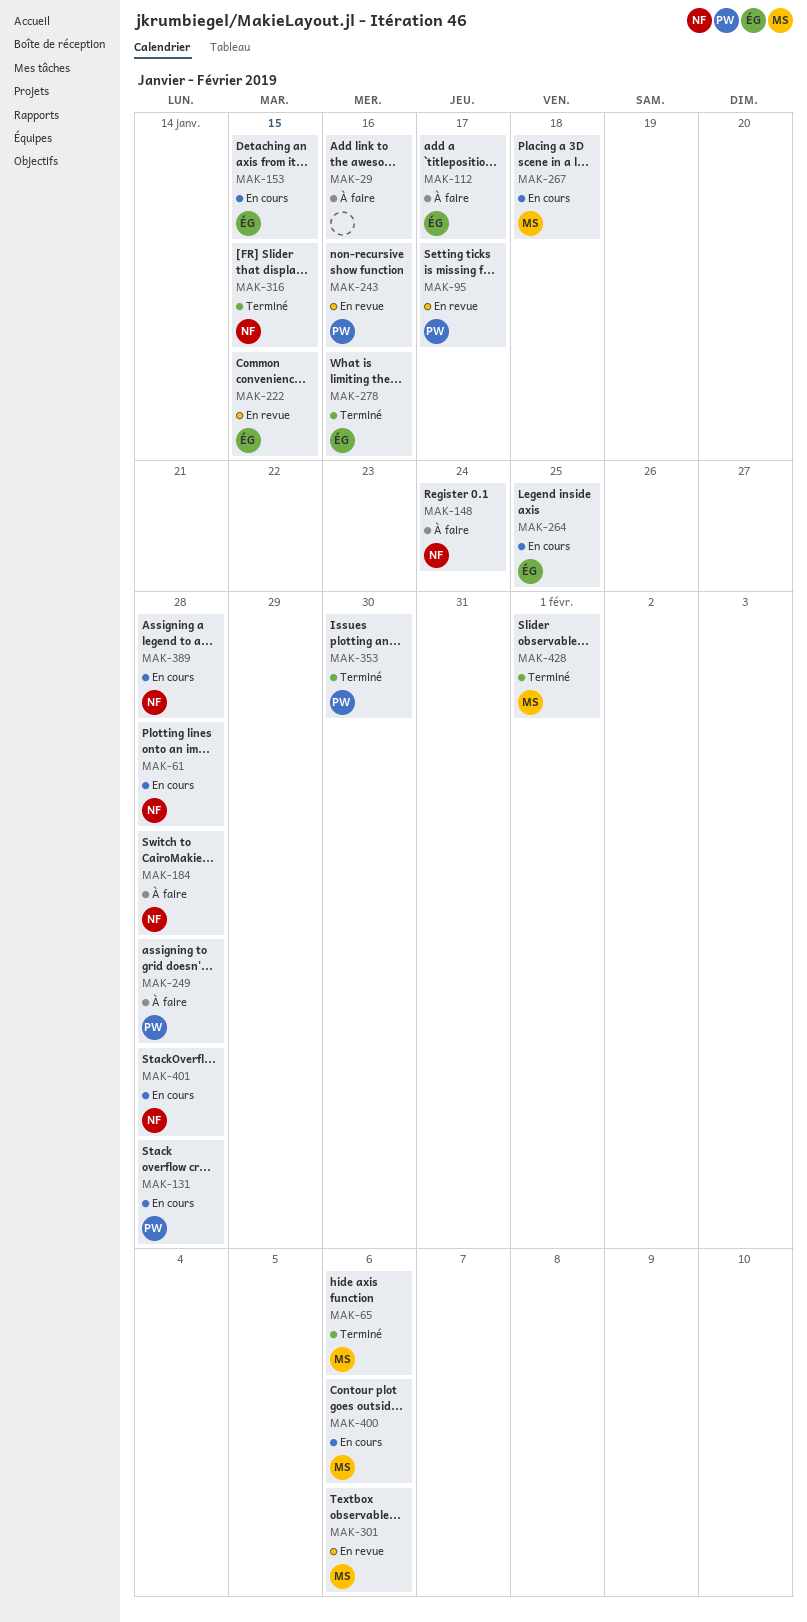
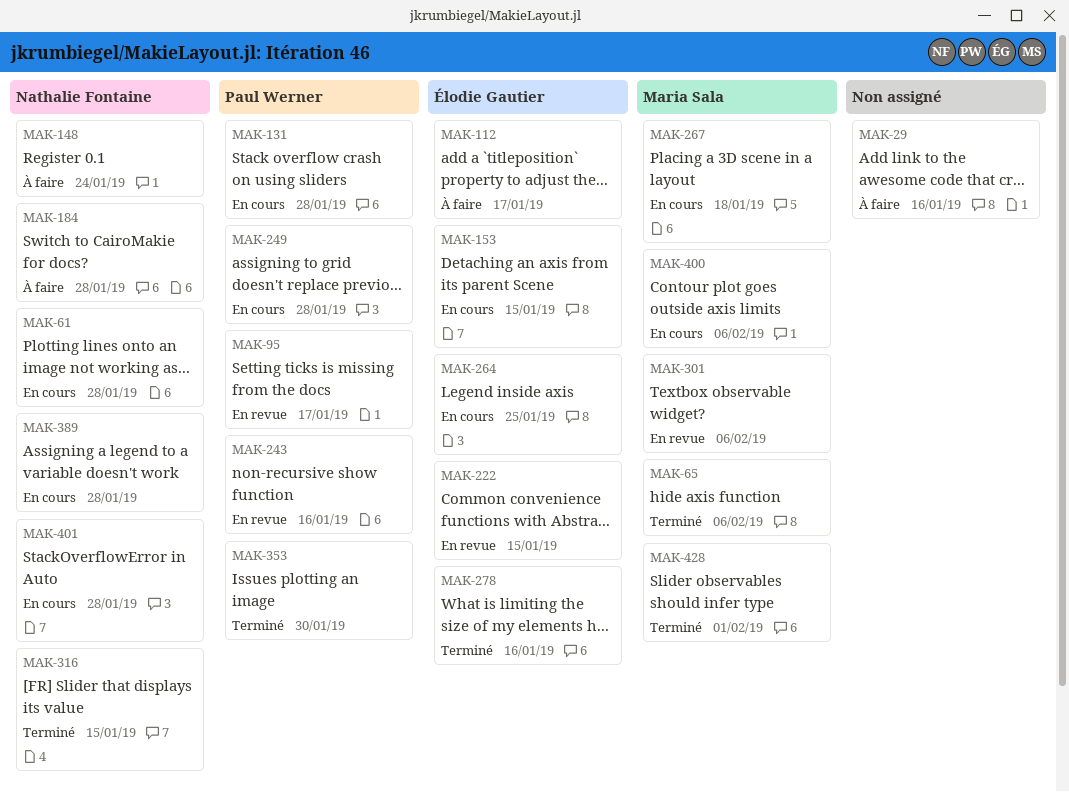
MAK-249, status: À faire -> En cours

